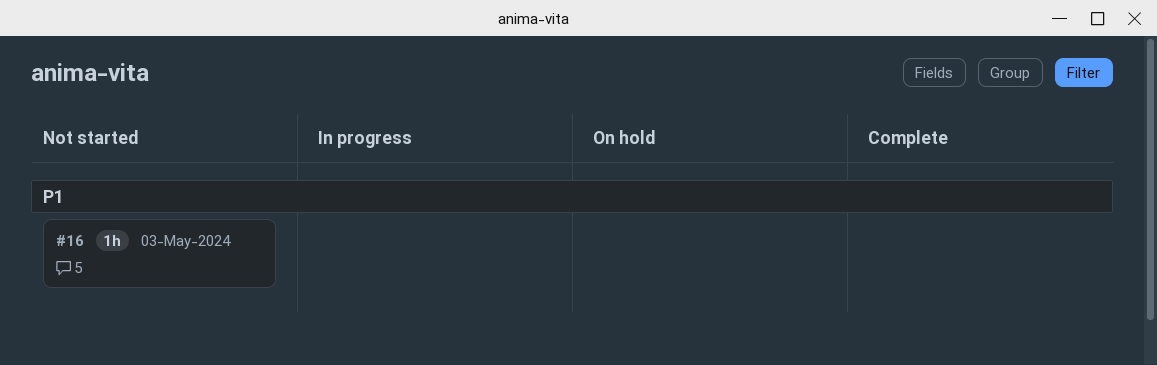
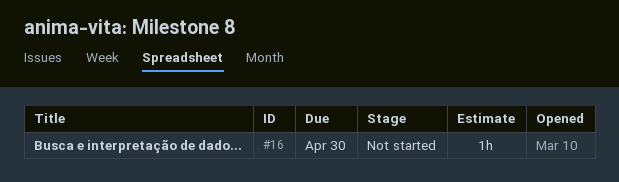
#16, due: May 3 -> Apr 30

